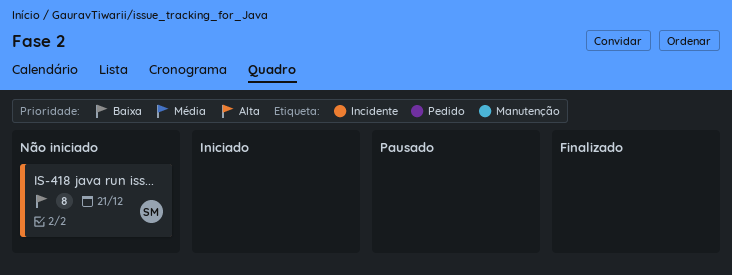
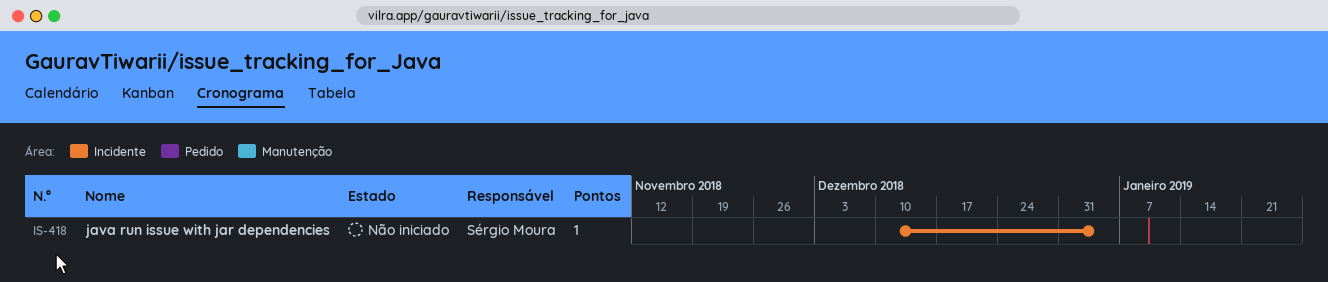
IS-418, estimate: 8 -> 1
IS-418, due: Dec 21 -> Jan 4

